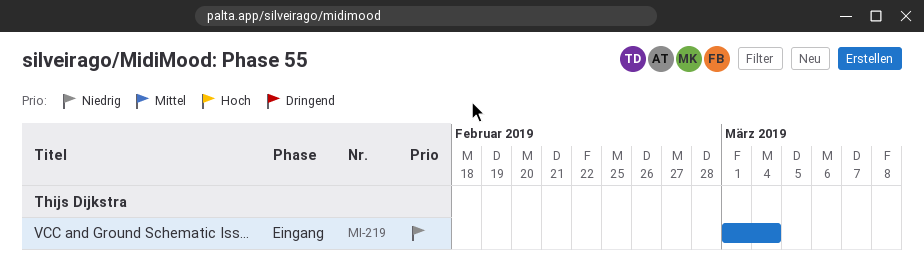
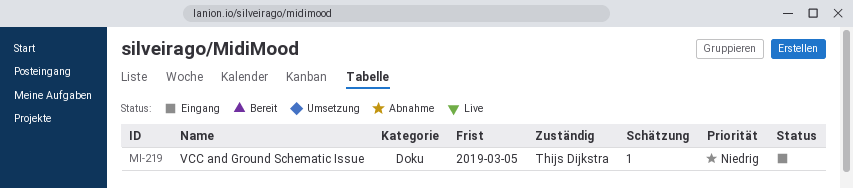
MI-219, due: Mar 4 -> Mar 5

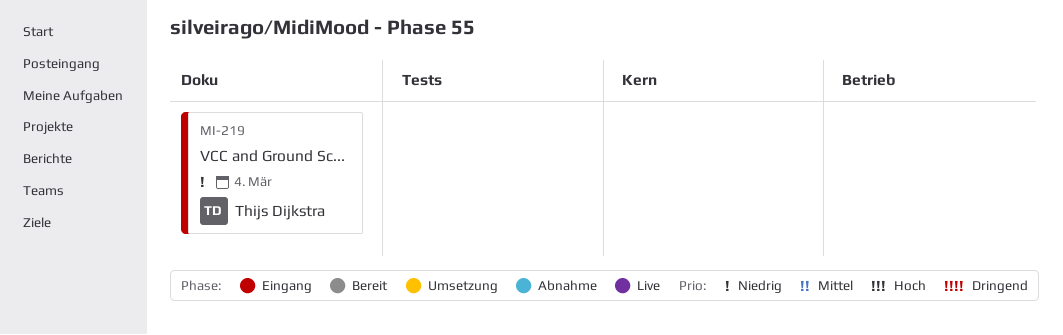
MI-219, due: Mar 5 -> Mar 4

